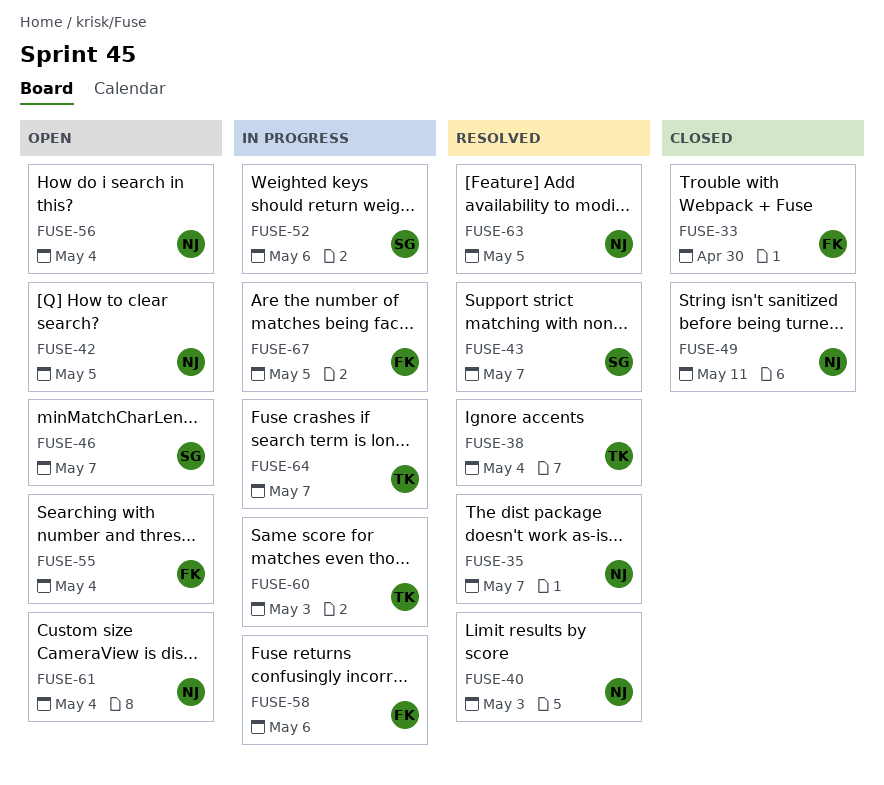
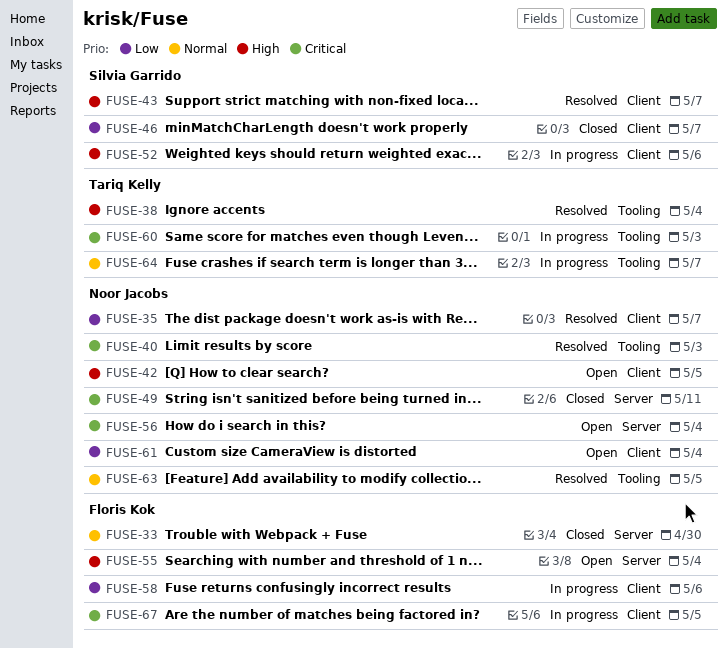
FUSE-46, status: Open -> Closed

